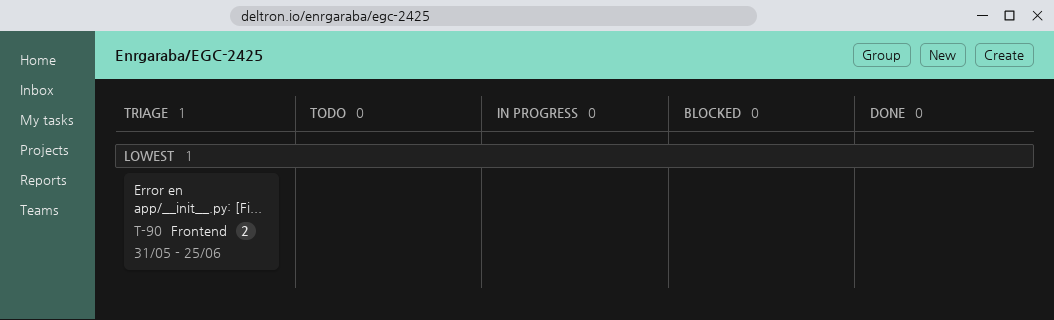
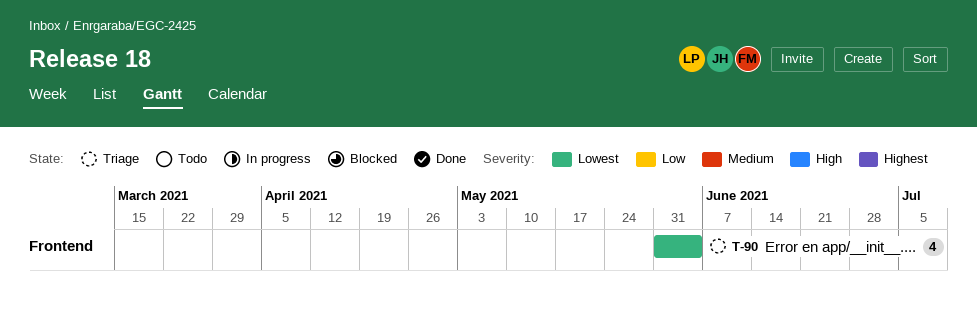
T-90, estimate: 2 -> 4
T-90, due: Jun 25 -> Jun 4

